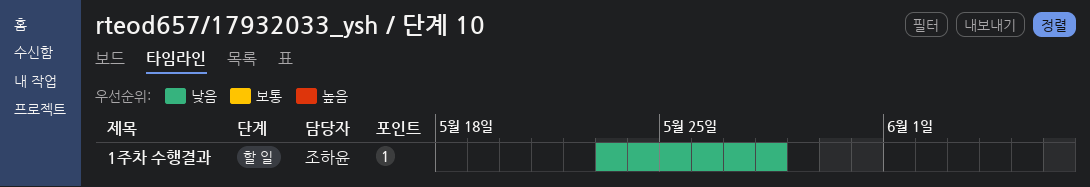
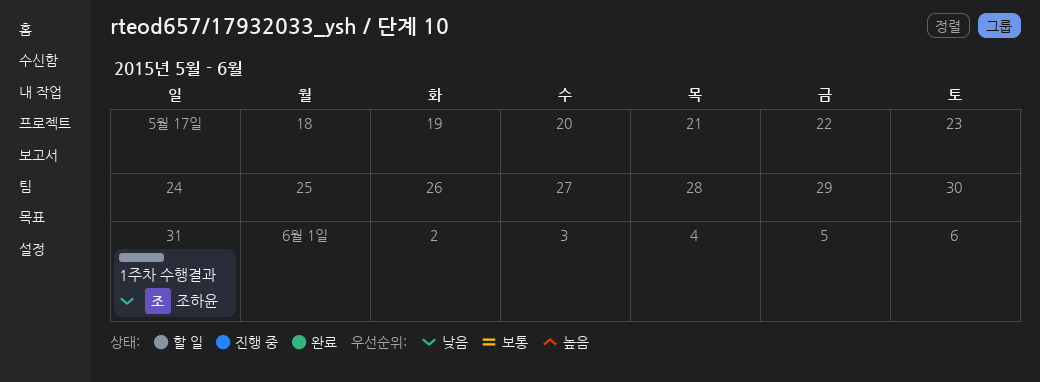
1주차 수행결과, due: May 28 -> May 31

